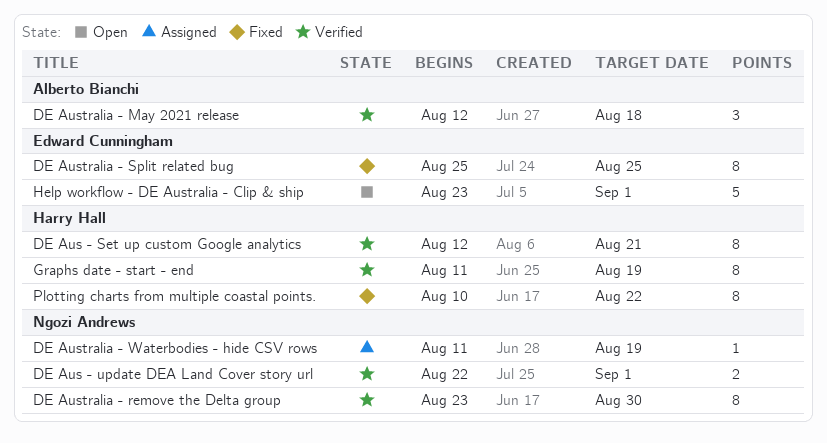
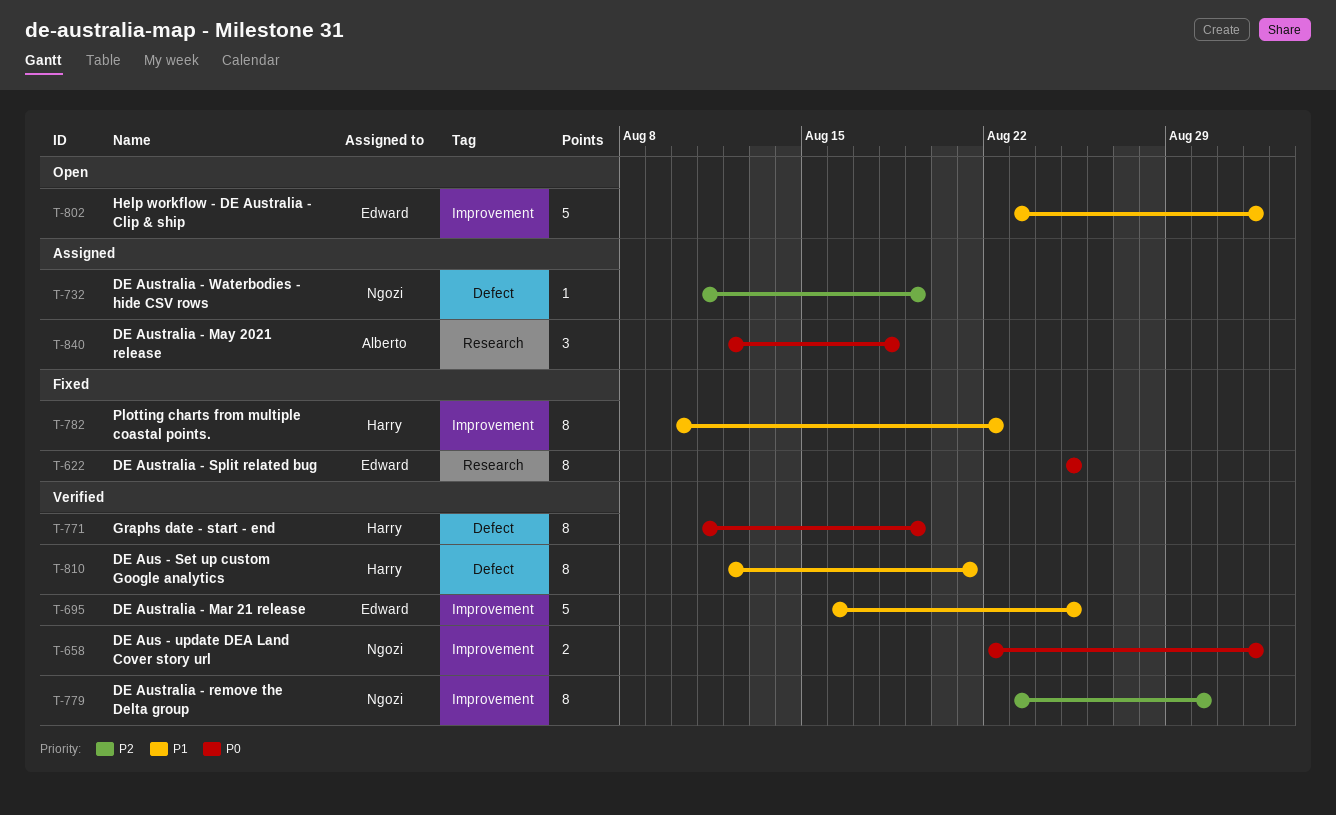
DE Australia - Mar 21 release: none -> present
DE Australia - May 2021 release, status: Verified -> Assigned

